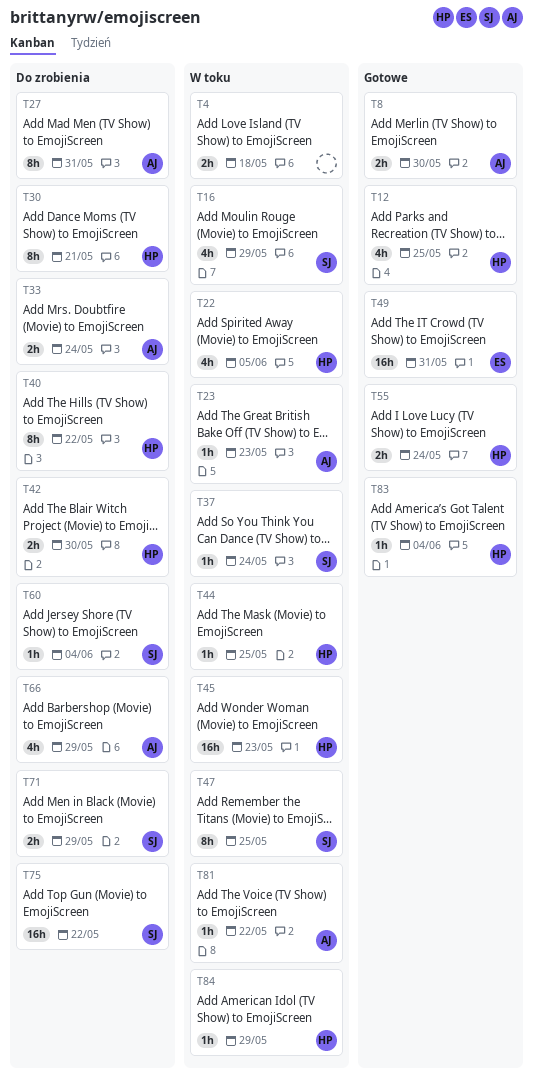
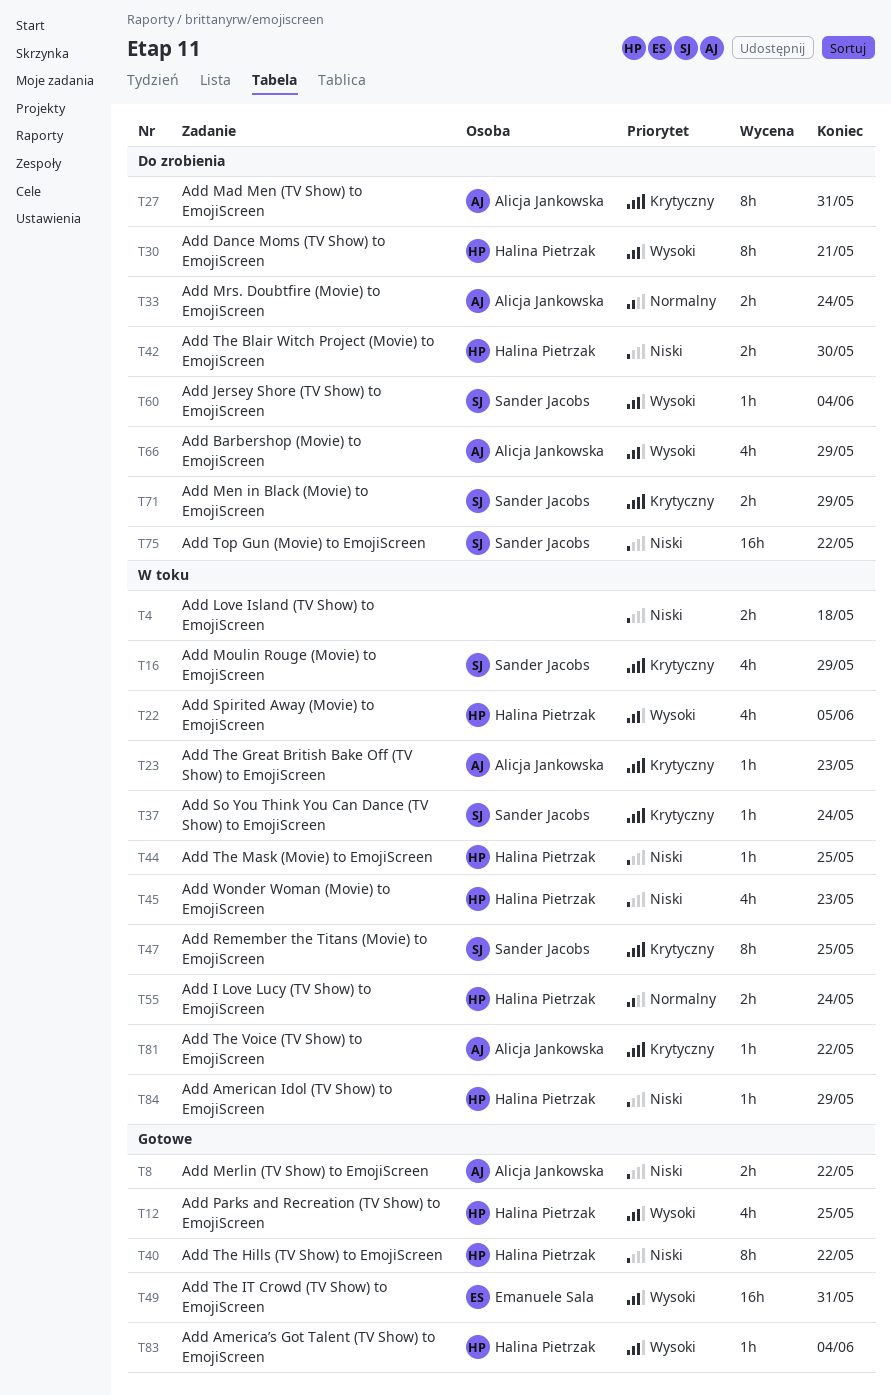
T8, due: May 30 -> May 22
T40, status: Do zrobienia -> Gotowe
T45, estimate: 16h -> 4h
T55, status: Gotowe -> W toku

